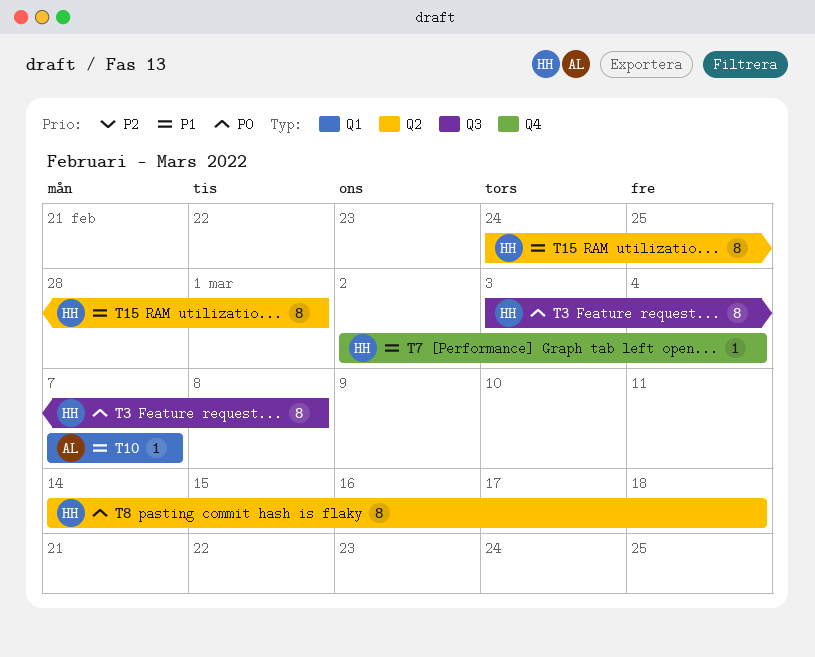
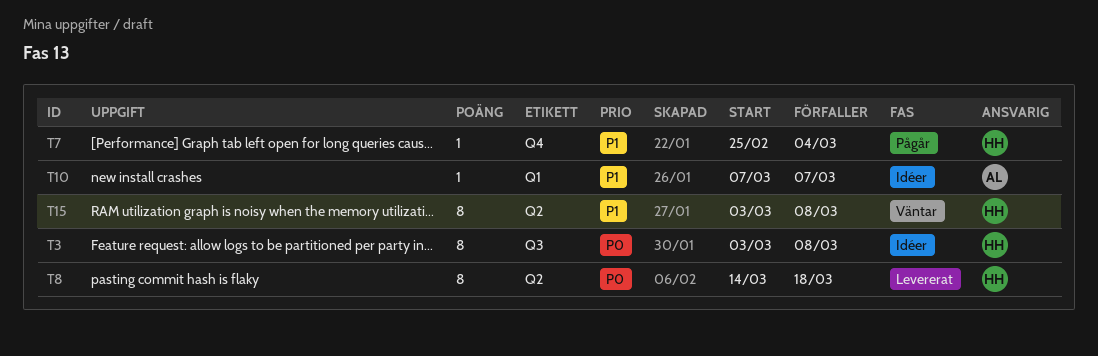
T7, start: Mar 2 -> Feb 25
T15, start: Feb 24 -> Mar 3
T15, due: Mar 1 -> Mar 8

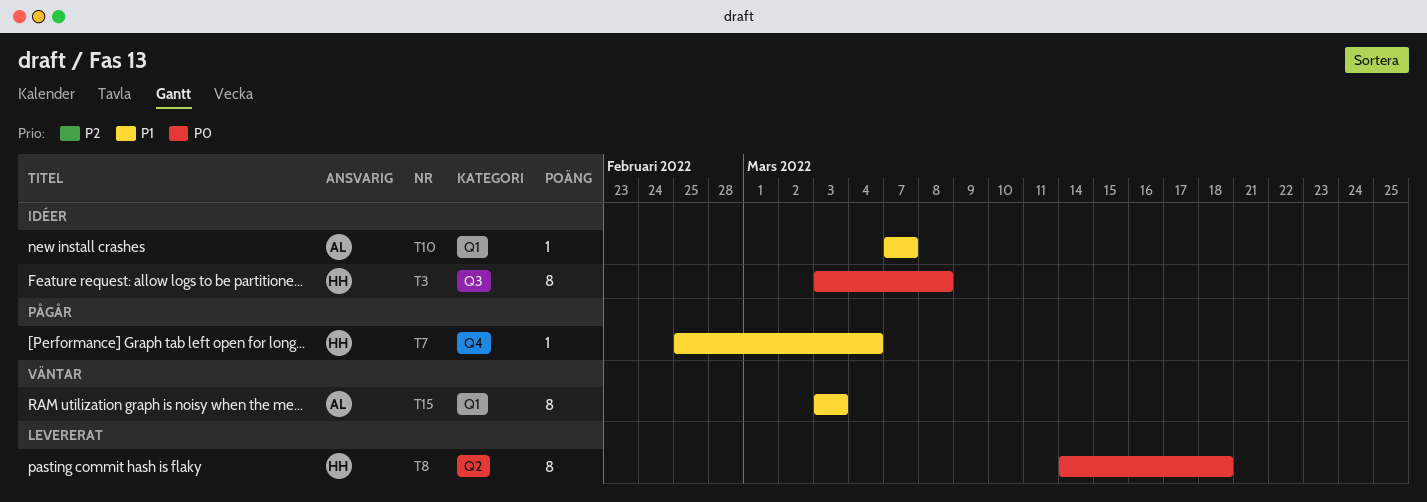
T15, owner: HH -> AL
T15, label: Q2 -> Q1
T15, due: Mar 8 -> Mar 3

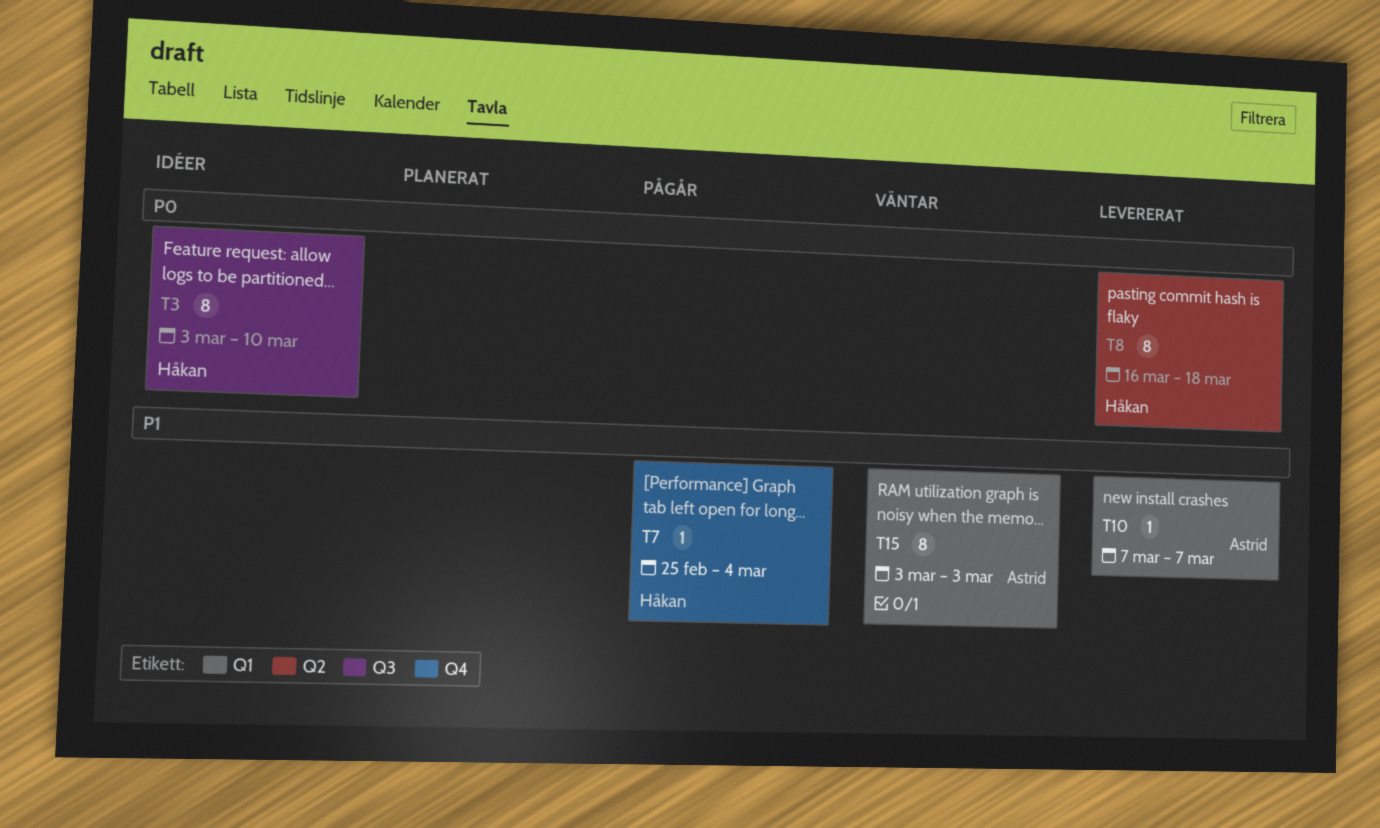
T3, due: Mar 8 -> Mar 10
T8, start: Mar 14 -> Mar 16
T10, status: Idéer -> Levererat

